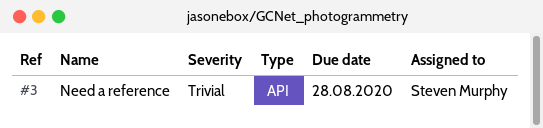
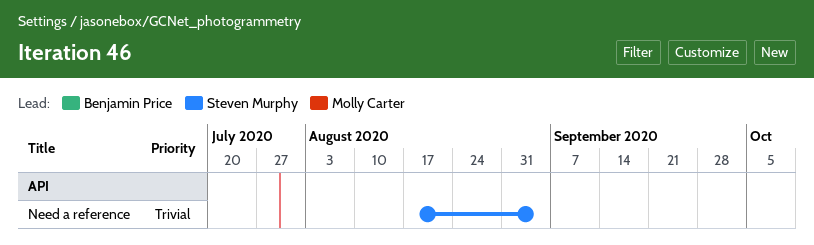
Need a reference, due: Aug 28 -> Sep 4

